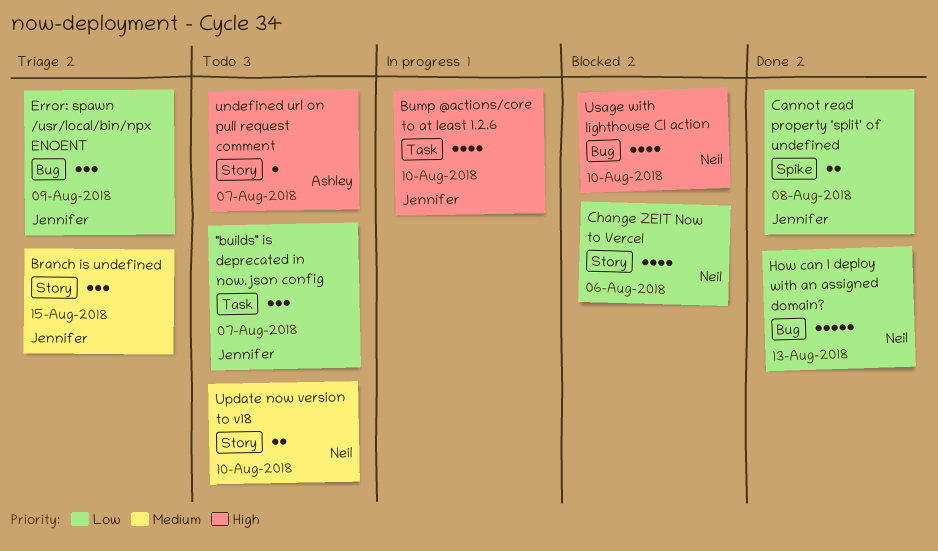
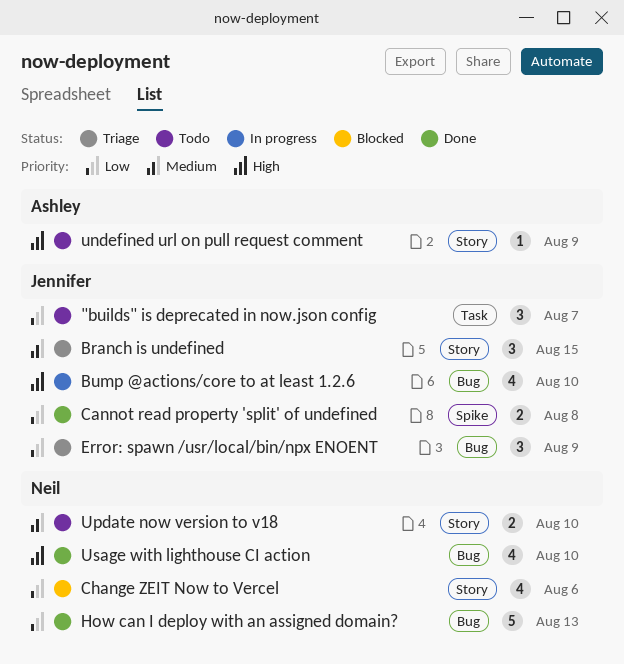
Bump @actions/core to at least 1.2.6, label: Task -> Bug
undefined url on pull request comment, due: Aug 7 -> Aug 9
Usage with lighthouse CI action, status: Blocked -> Done

